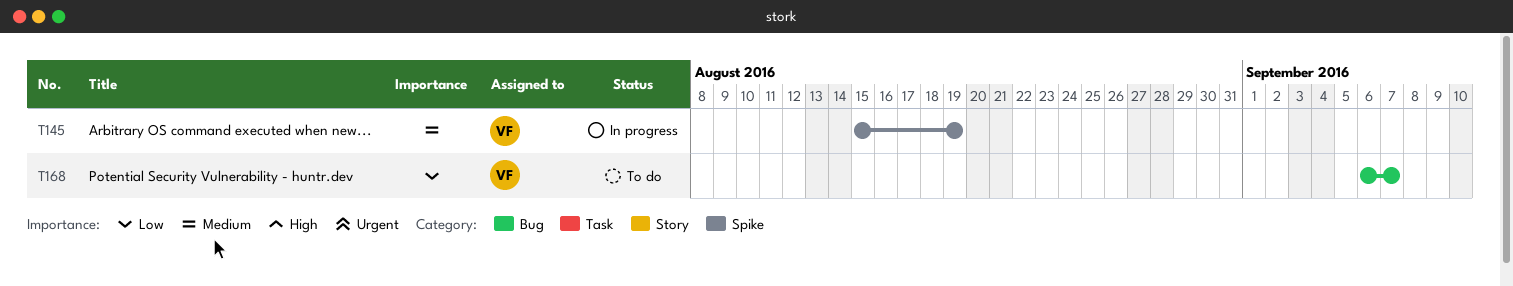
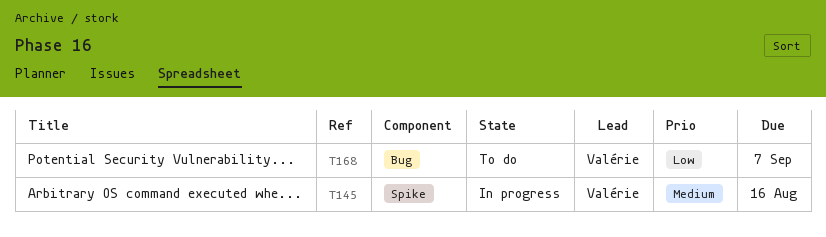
T145, due: Aug 19 -> Aug 16

